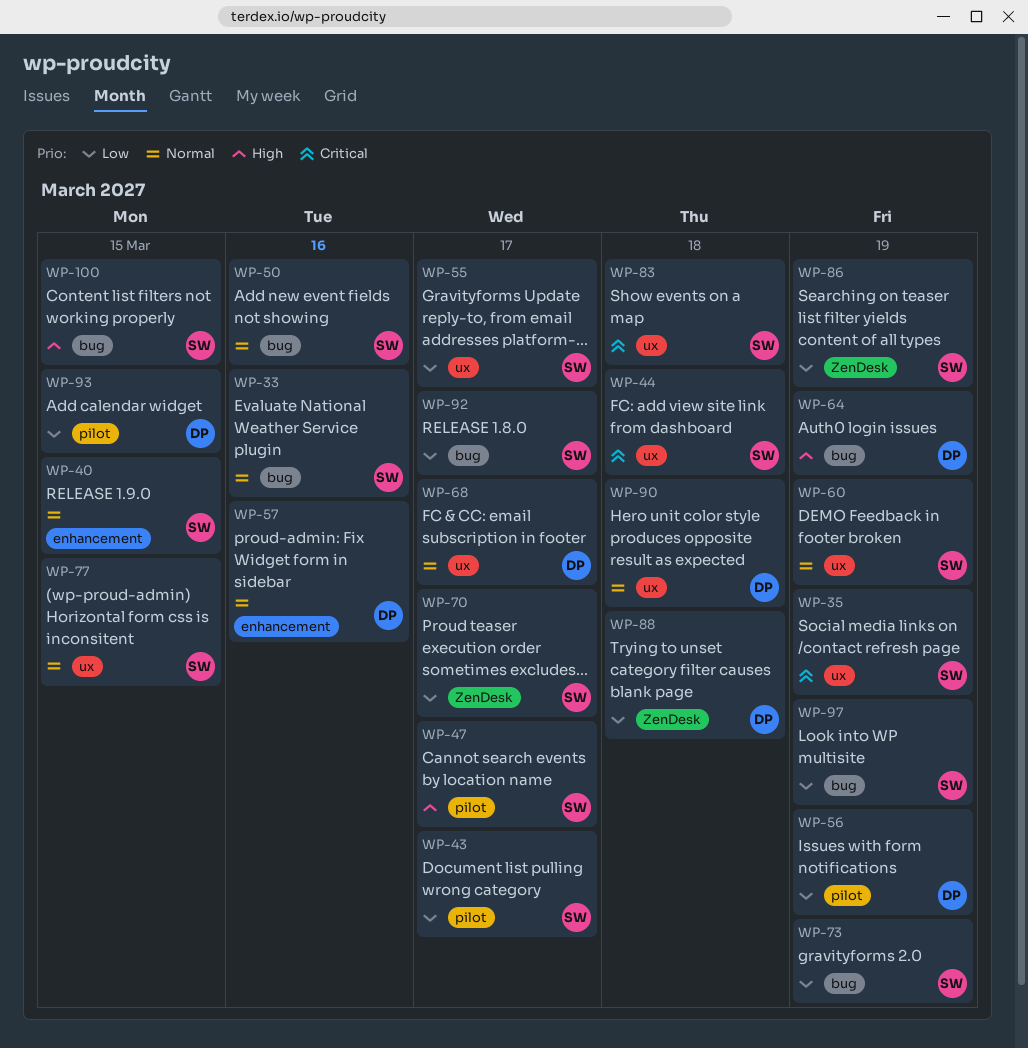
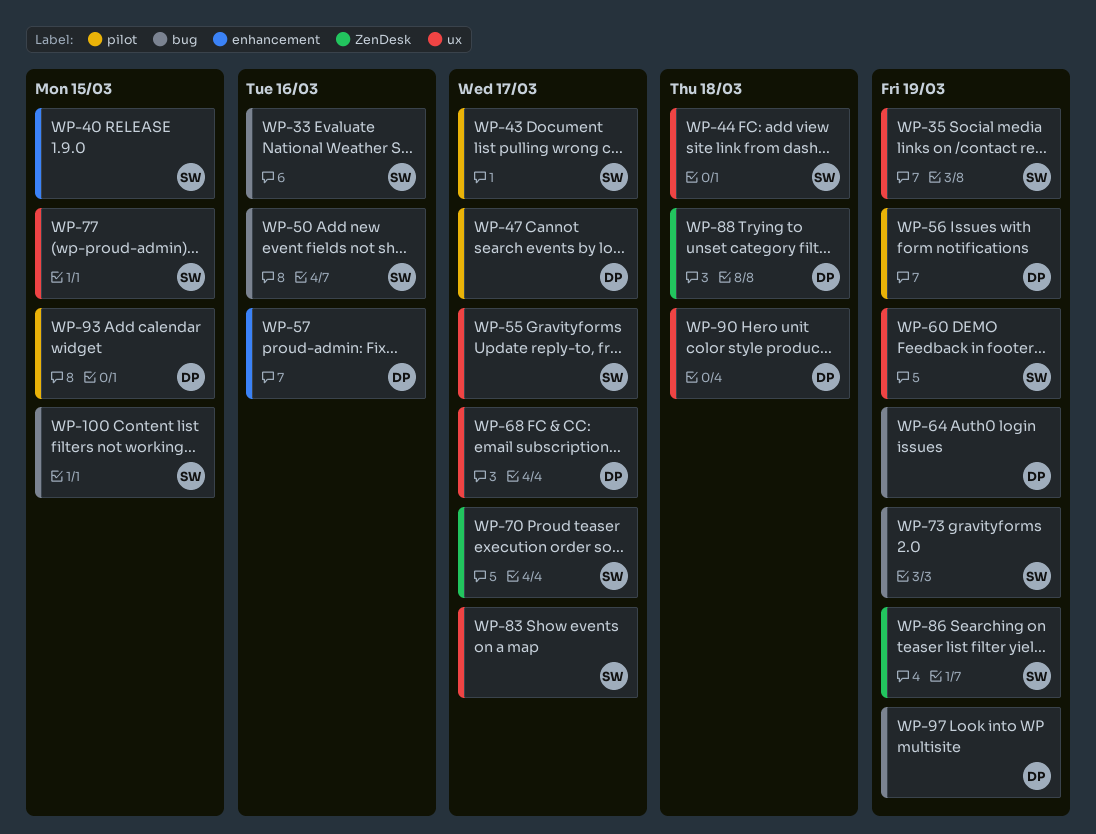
WP-47, owner: SW -> DP
WP-83, due: Mar 18 -> Mar 17
WP-92: present -> none
WP-97, owner: SW -> DP

